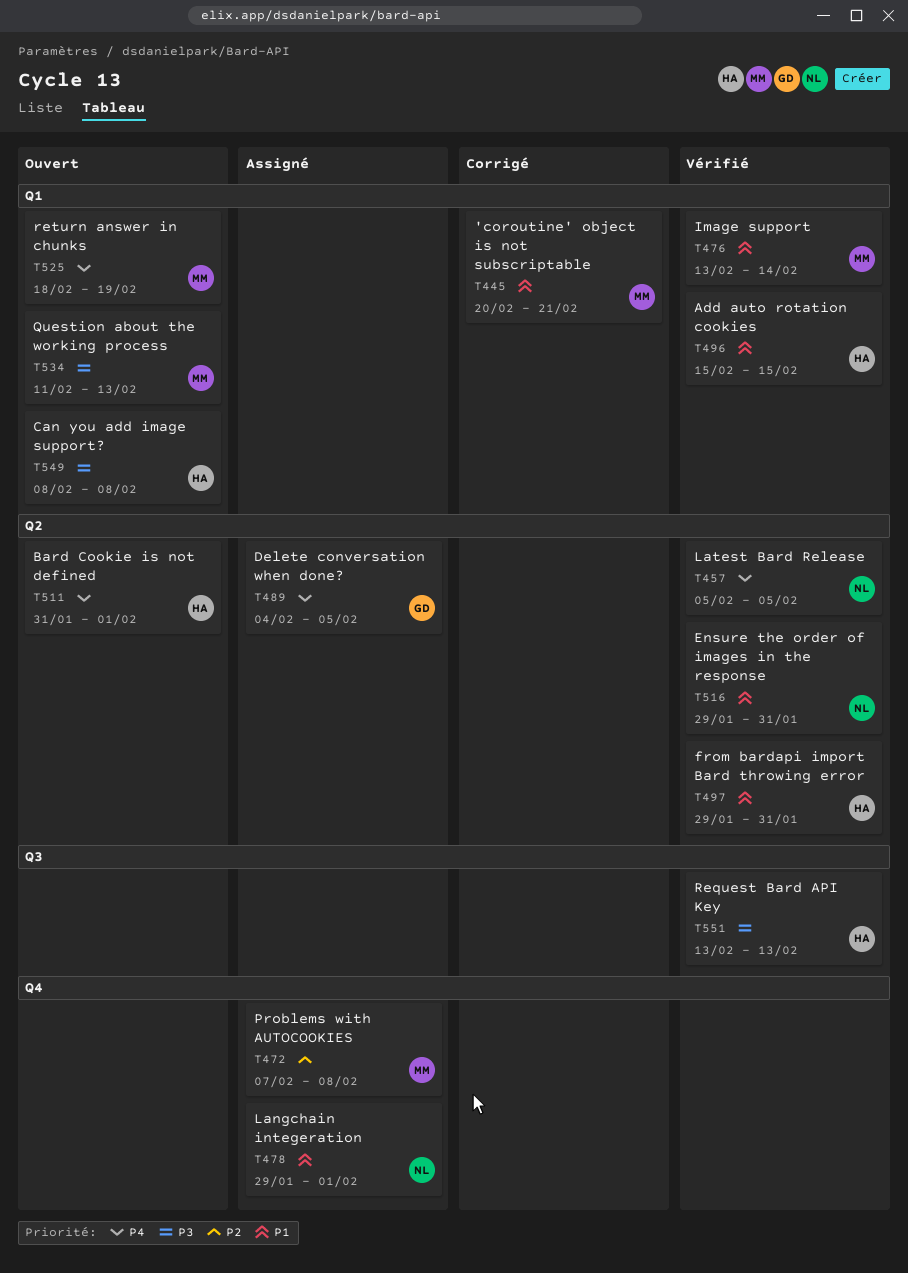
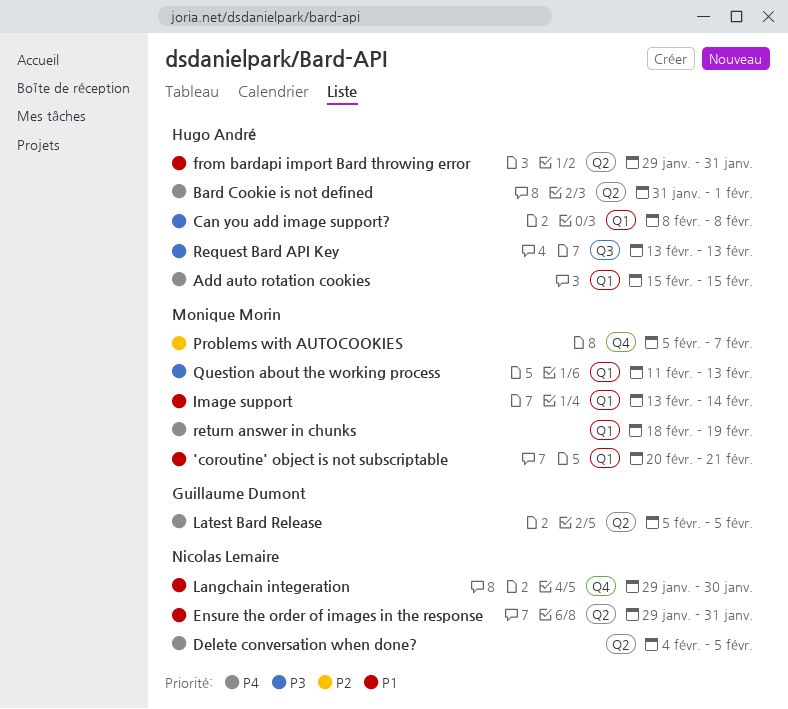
Add auto rotation cookies, priority: P1 -> P4
Delete conversation when done?, owner: Guillaume Dumont -> Nicolas Lemaire
Langchain integeration, due: Feb 1 -> Jan 30
Latest Bard Release, owner: Nicolas Lemaire -> Guillaume Dumont
Problems with AUTOCOOKIES, start: Feb 7 -> Feb 5
Problems with AUTOCOOKIES, due: Feb 8 -> Feb 7

